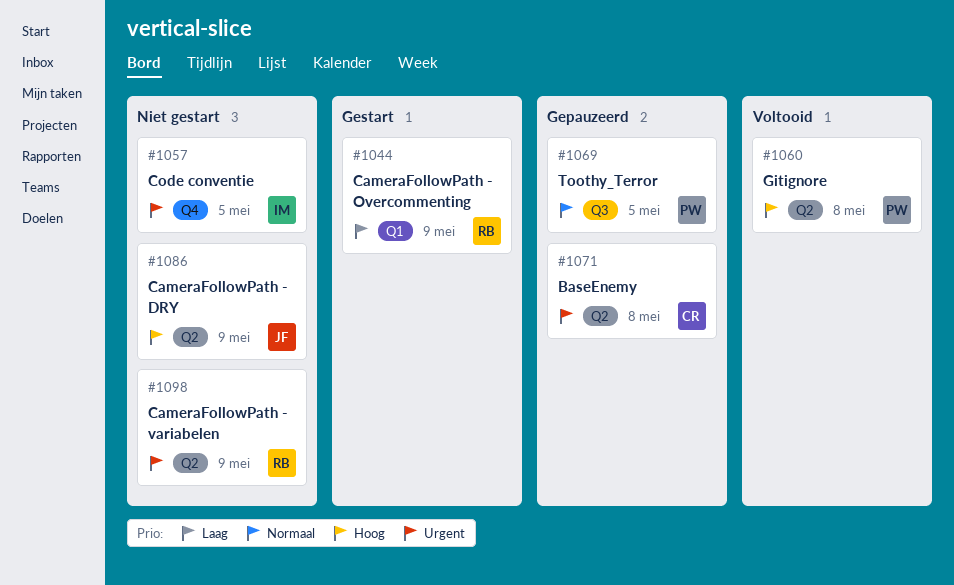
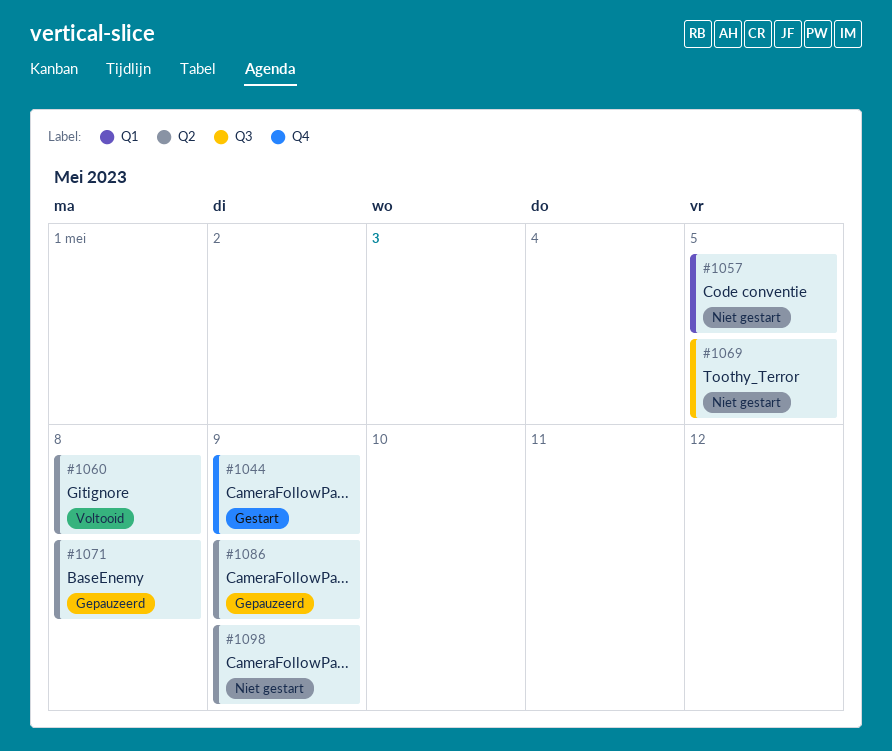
#1044, label: Q1 -> Q4
#1057, label: Q4 -> Q1
#1069, status: Gepauzeerd -> Niet gestart
#1086, status: Niet gestart -> Gepauzeerd

